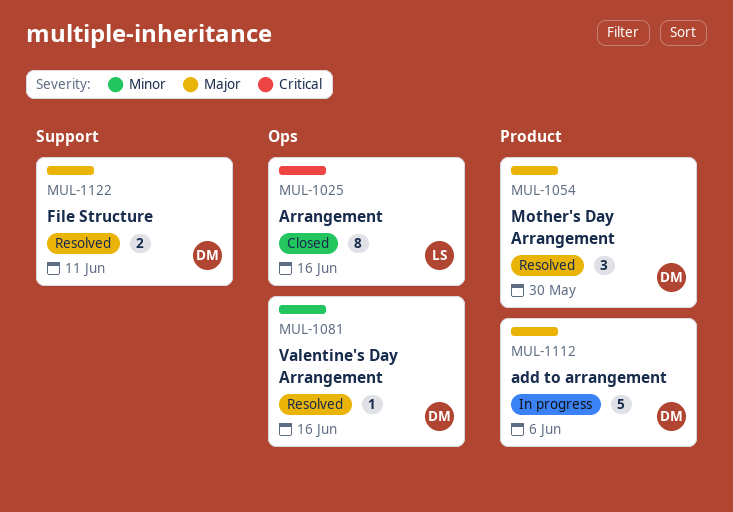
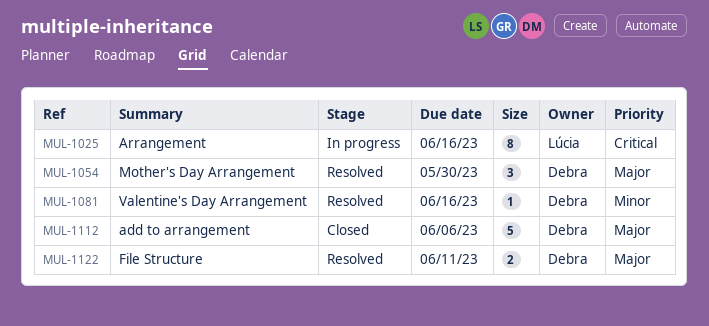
MUL-1025, status: Closed -> In progress
MUL-1112, status: In progress -> Closed

